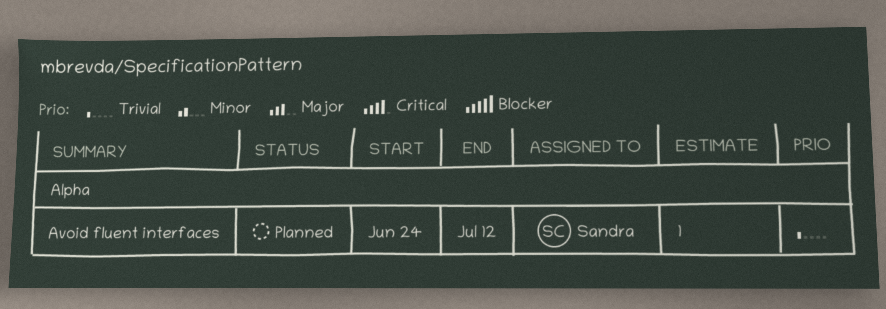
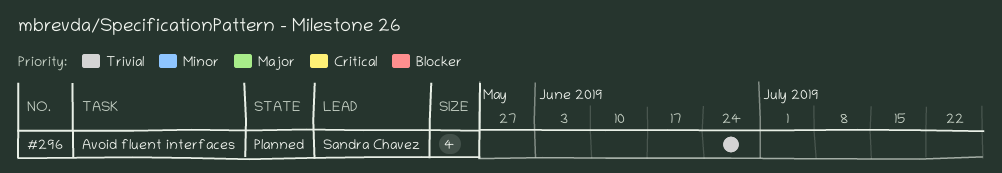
Avoid fluent interfaces, estimate: 1 -> 4
Avoid fluent interfaces, due: Jul 12 -> Jun 28

